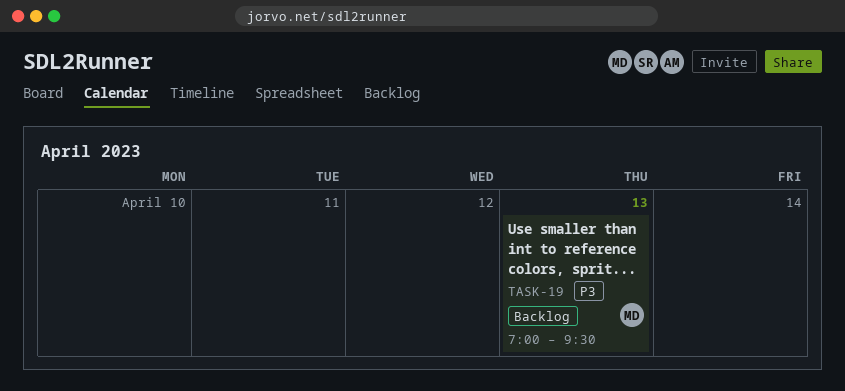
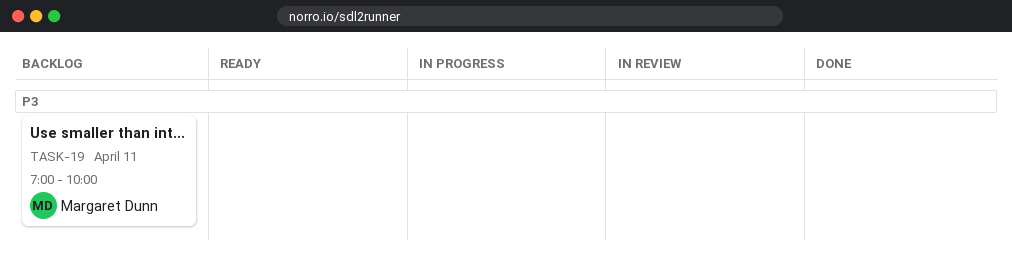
TASK-19, day: Apr 13 -> Apr 11
TASK-19, ends: 09:30 -> 10:00

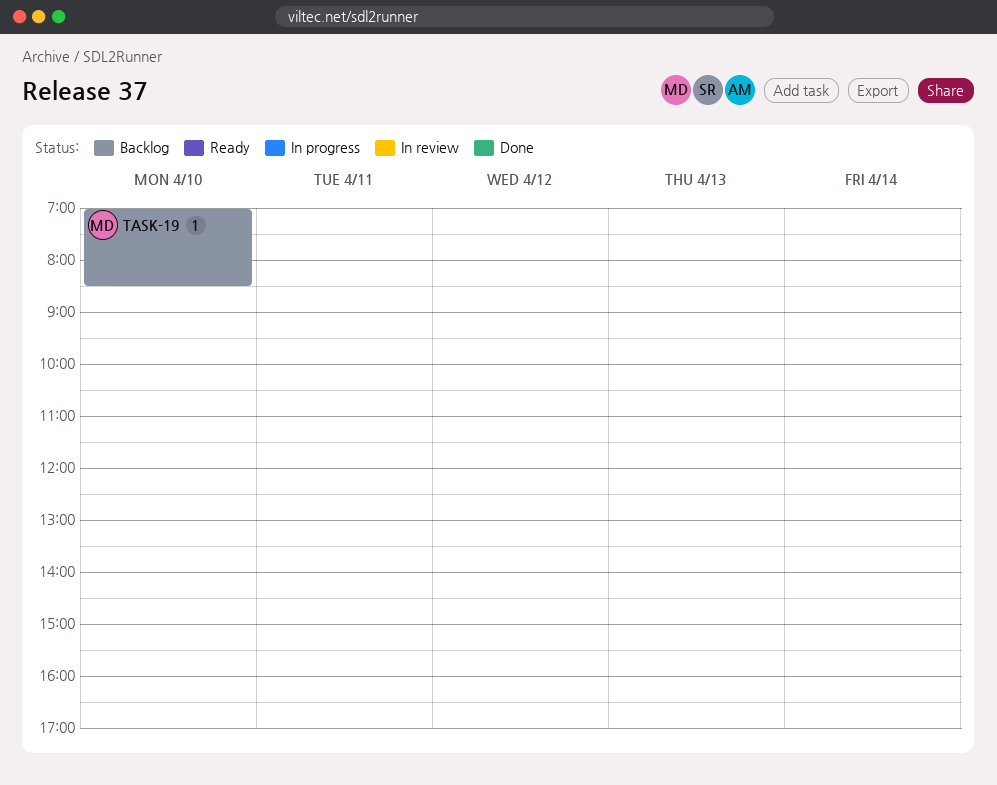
TASK-19, day: Apr 11 -> Apr 10
TASK-19, ends: 10:00 -> 08:30

